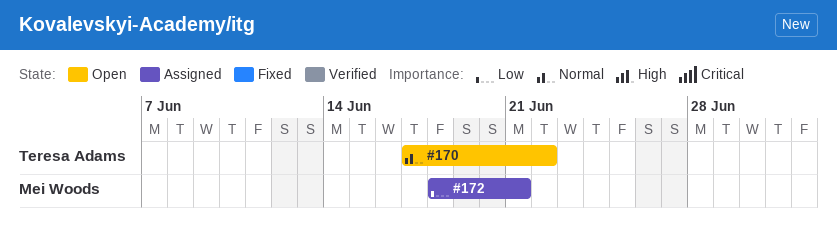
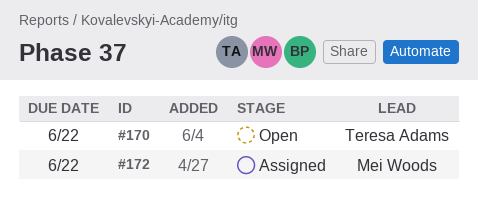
#172, due: Jun 21 -> Jun 22

